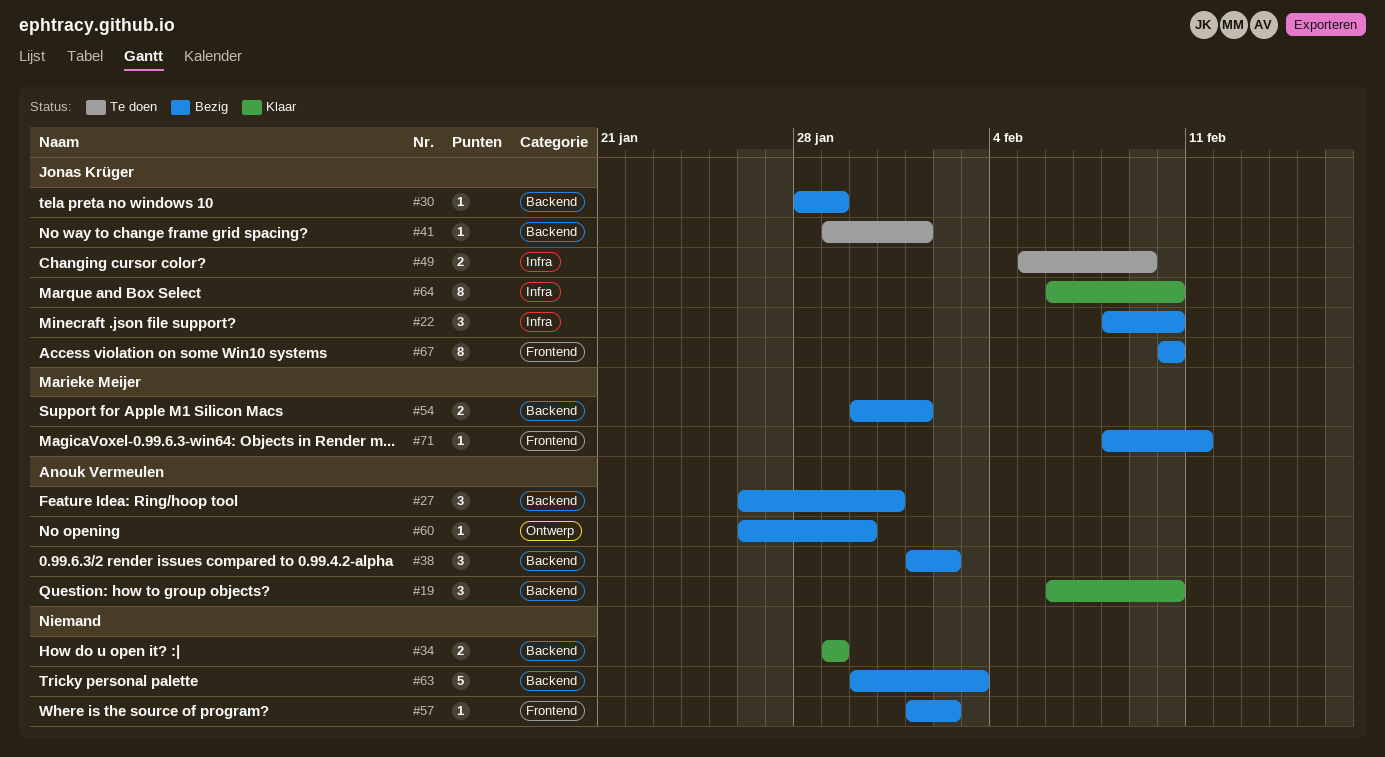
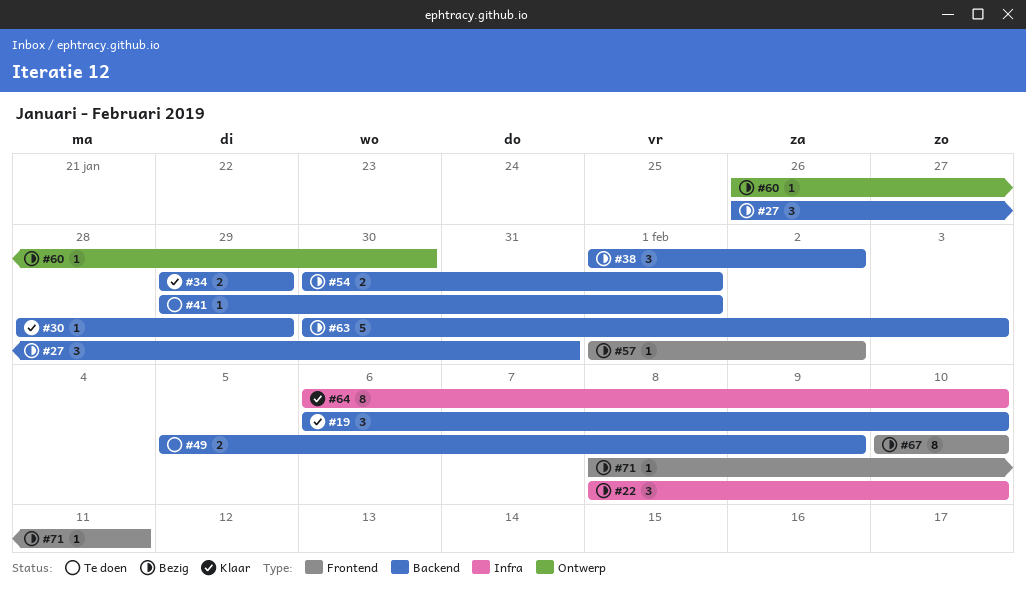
#30, status: Bezig -> Klaar
#49, label: Infra -> Backend

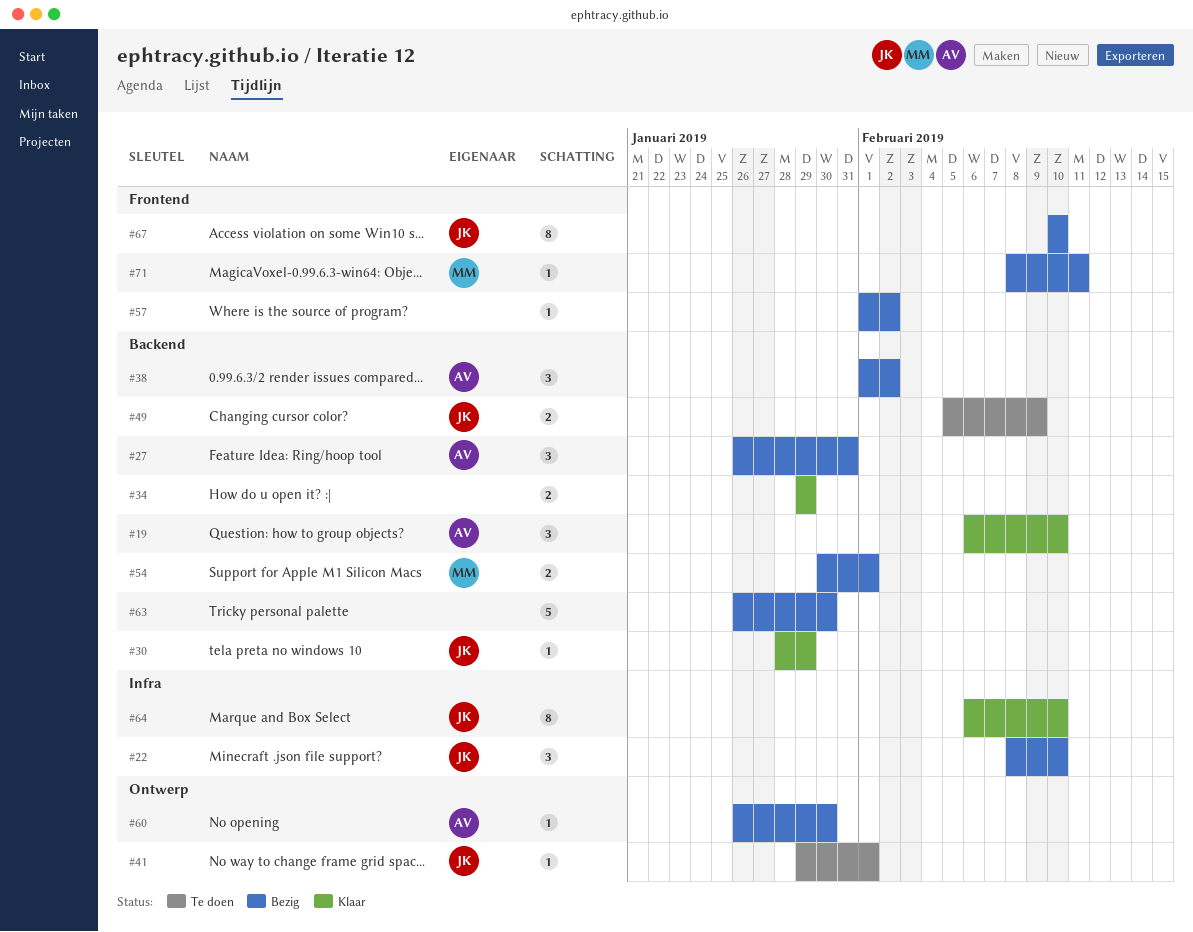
#41, label: Backend -> Ontwerp
#63, start: Jan 30 -> Jan 26
#63, due: Feb 3 -> Jan 30

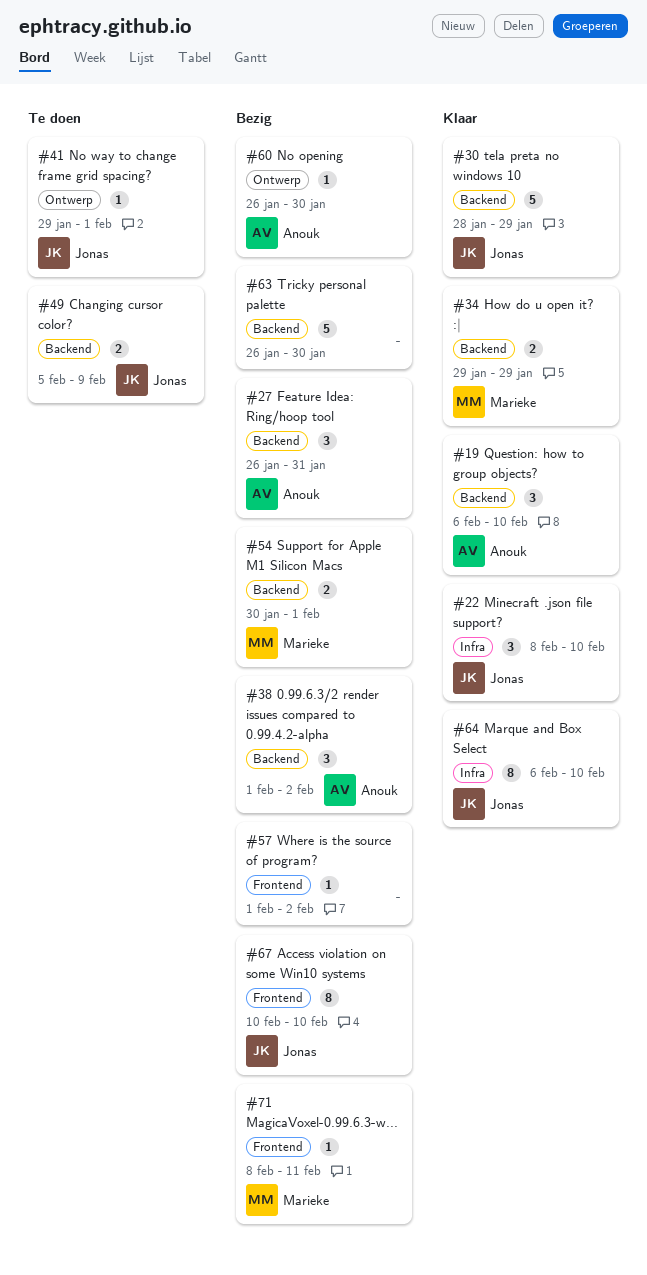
#22, status: Bezig -> Klaar
#30, estimate: 1 -> 5
#34, owner: none -> Marieke

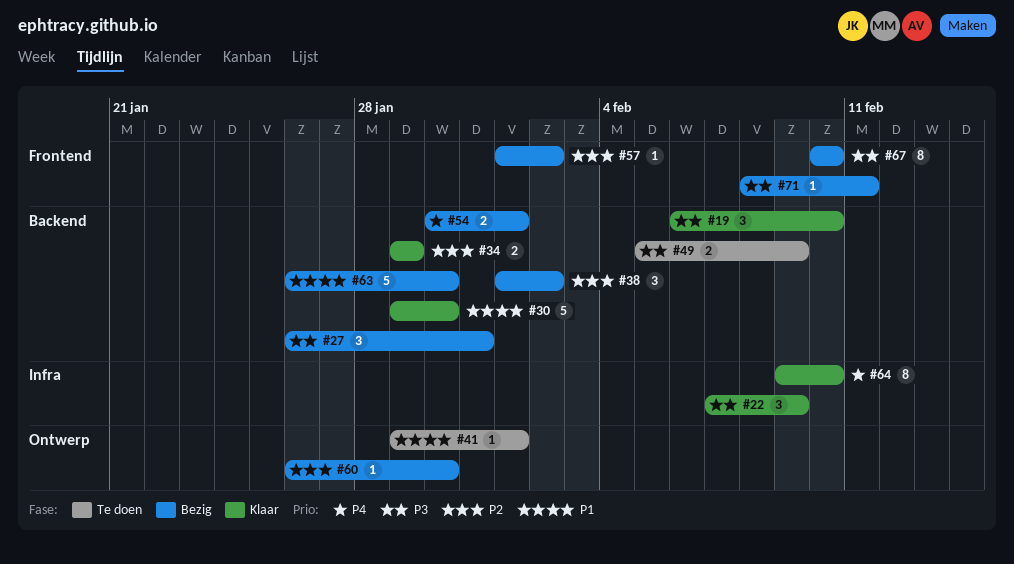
#22, start: Feb 8 -> Feb 7
#22, due: Feb 10 -> Feb 9
#30, start: Jan 28 -> Jan 29
#30, due: Jan 29 -> Jan 30
#64, start: Feb 6 -> Feb 9

